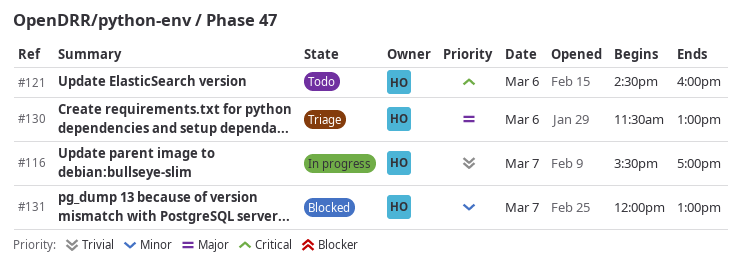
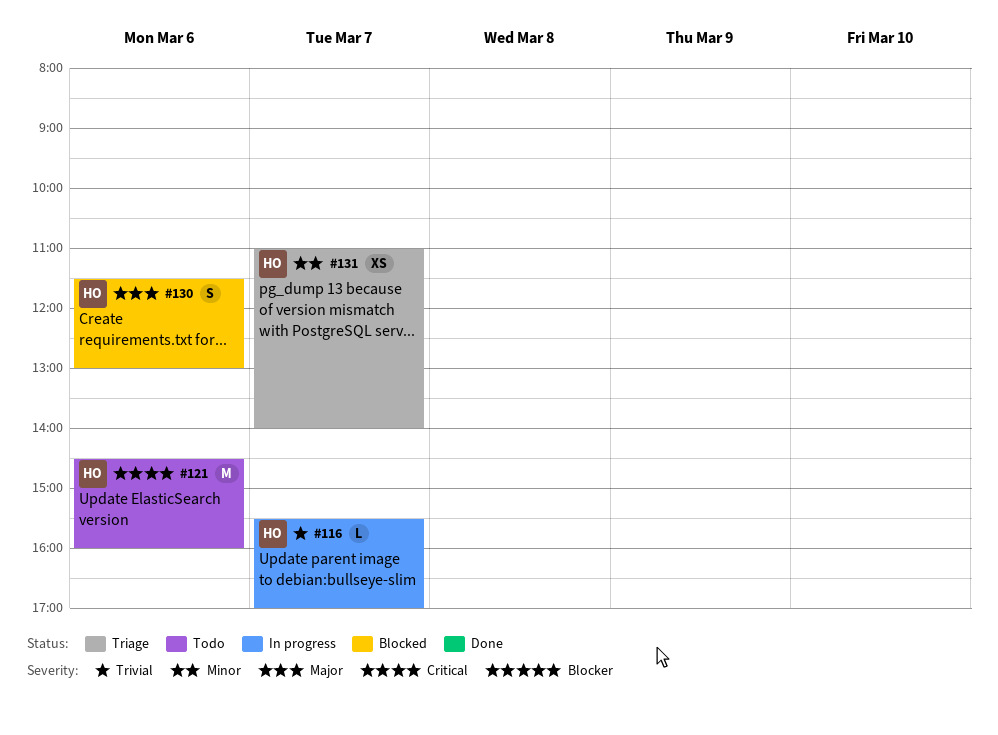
#130, status: Triage -> Blocked
#131, status: Blocked -> Triage
#131, begins: 12:00 -> 11:00
#131, ends: 13:00 -> 14:00

